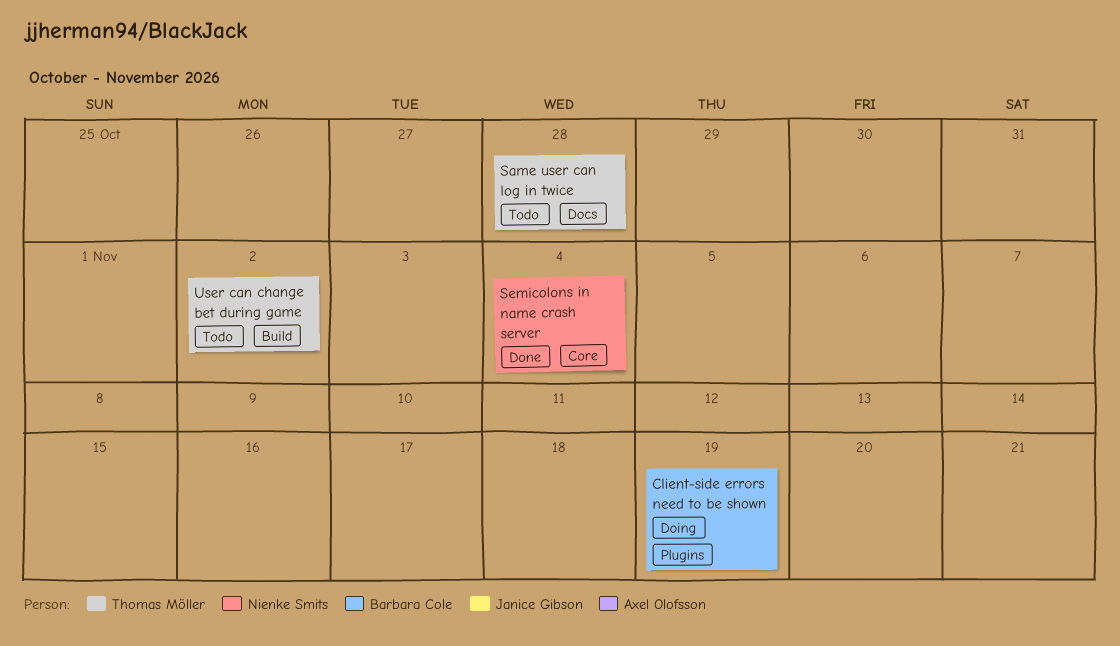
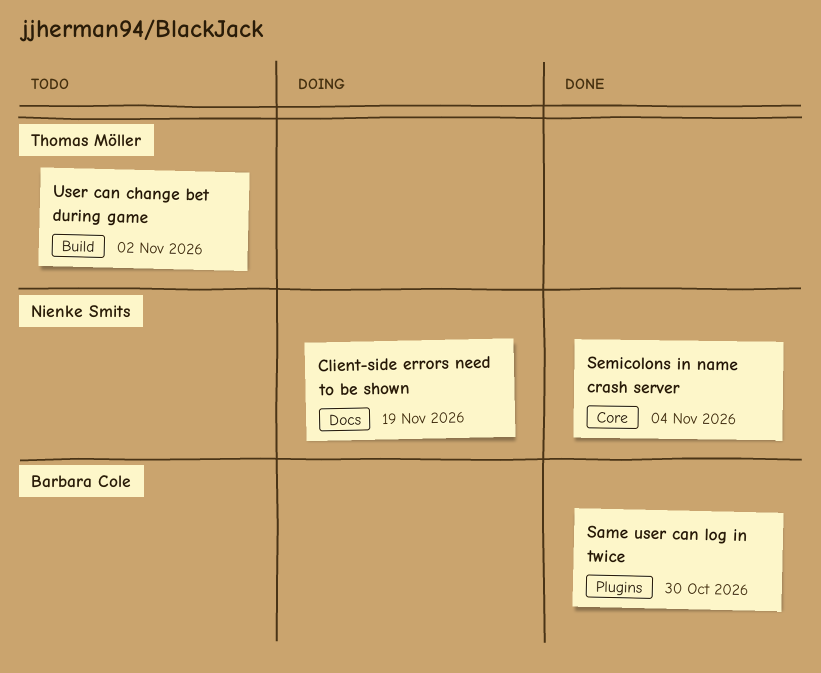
Client-side errors need to be shown, owner: Barbara Cole -> Nienke Smits
Client-side errors need to be shown, label: Plugins -> Docs
Same user can log in twice, status: Todo -> Done
Same user can log in twice, owner: Thomas Möller -> Barbara Cole
Same user can log in twice, label: Docs -> Plugins
Same user can log in twice, due: Oct 28 -> Oct 30

